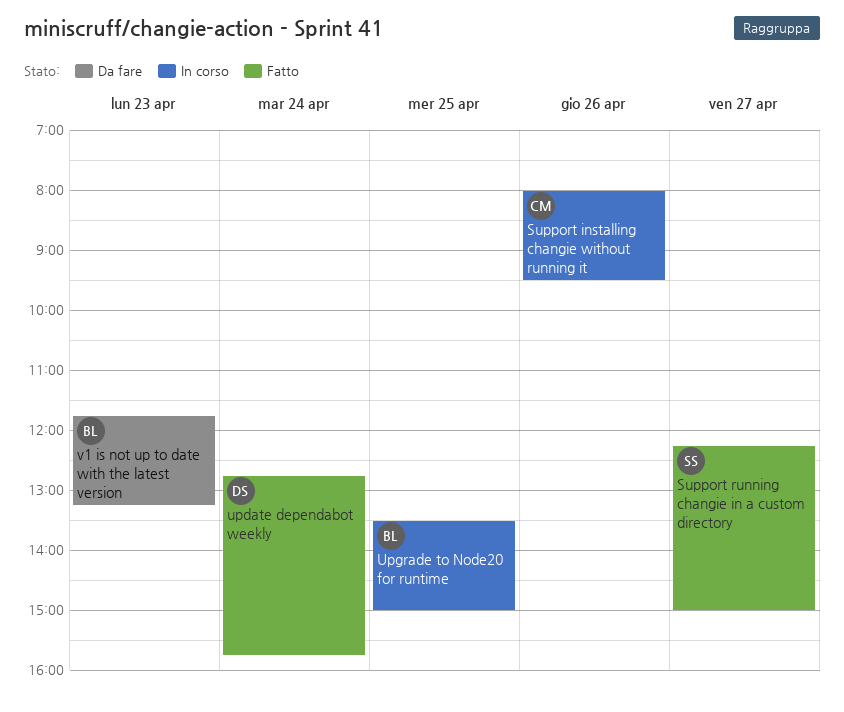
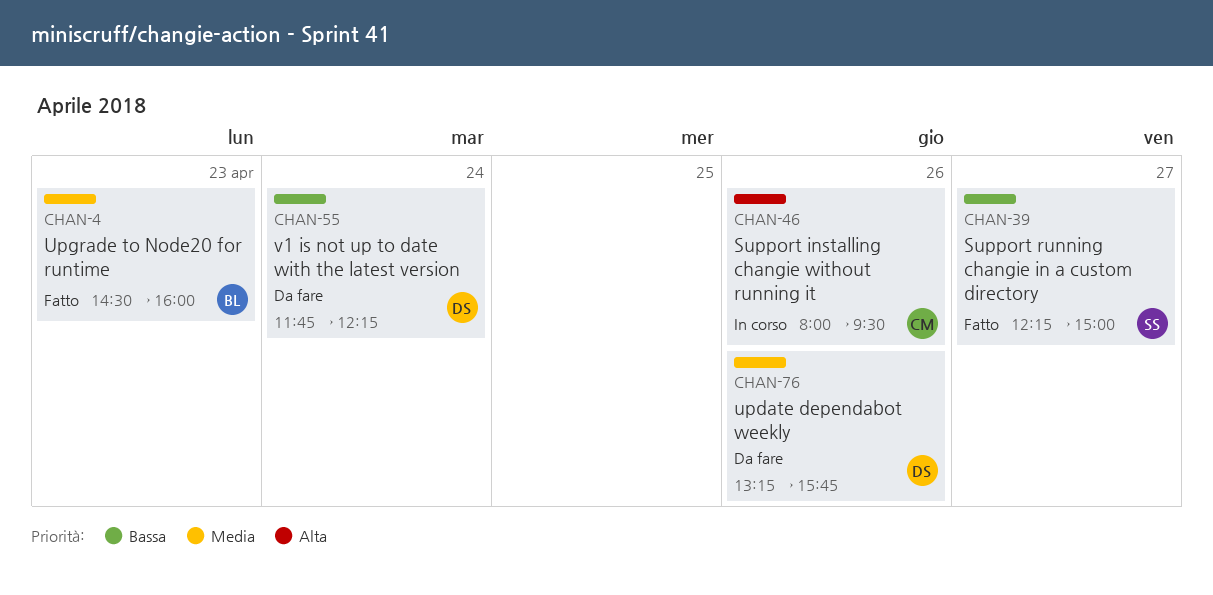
update dependabot weekly, status: Fatto -> Da fare
update dependabot weekly, day: Apr 24 -> Apr 26
update dependabot weekly, begins: 12:45 -> 13:15
Upgrade to Node20 for runtime, status: In corso -> Fatto
Upgrade to Node20 for runtime, day: Apr 25 -> Apr 23
Upgrade to Node20 for runtime, begins: 13:30 -> 14:30
Upgrade to Node20 for runtime, ends: 15:00 -> 16:00
v1 is not up to date with the latest version, owner: BL -> DS
v1 is not up to date with the latest version, day: Apr 23 -> Apr 24
v1 is not up to date with the latest version, ends: 13:15 -> 12:15

